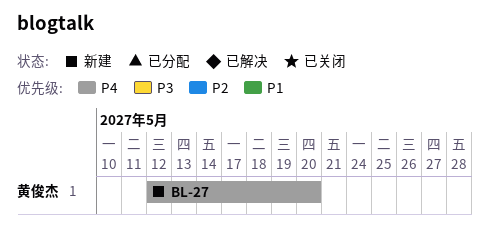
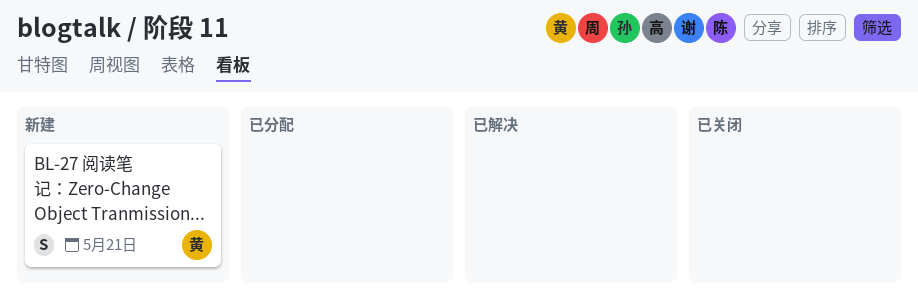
BL-27, due: May 20 -> May 21

